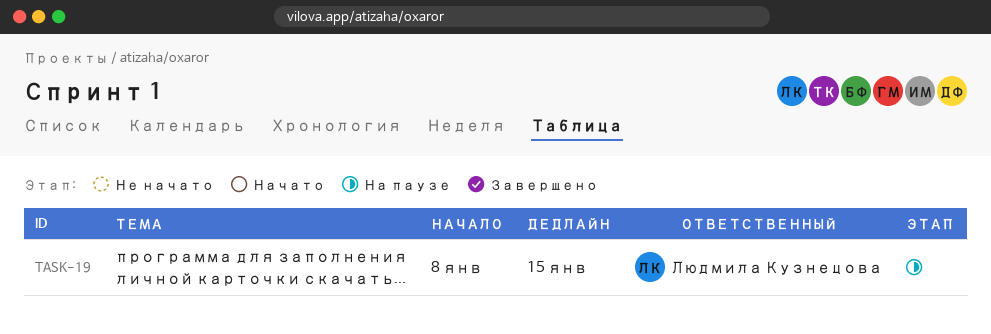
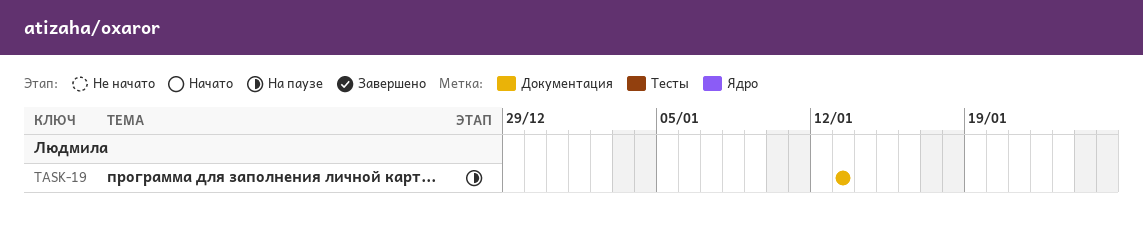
TASK-19, start: Jan 8 -> Jan 13
TASK-19, due: Jan 15 -> Jan 13

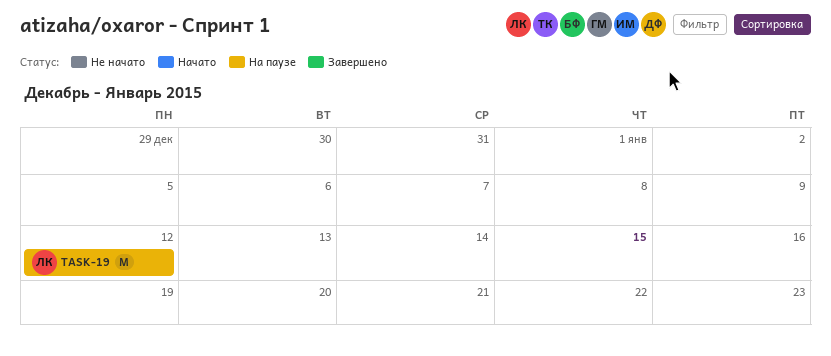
TASK-19, start: Jan 13 -> Jan 12
TASK-19, due: Jan 13 -> Jan 12

